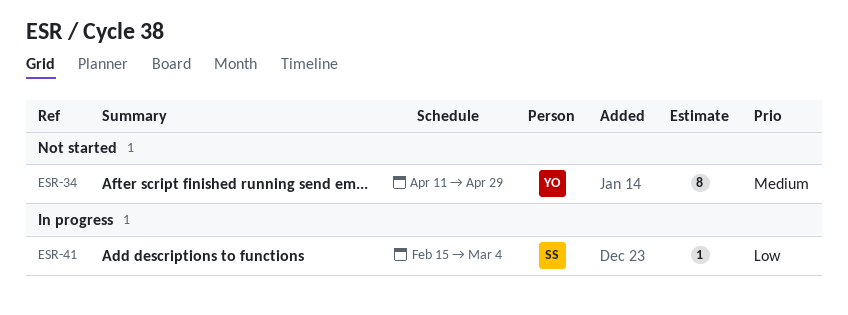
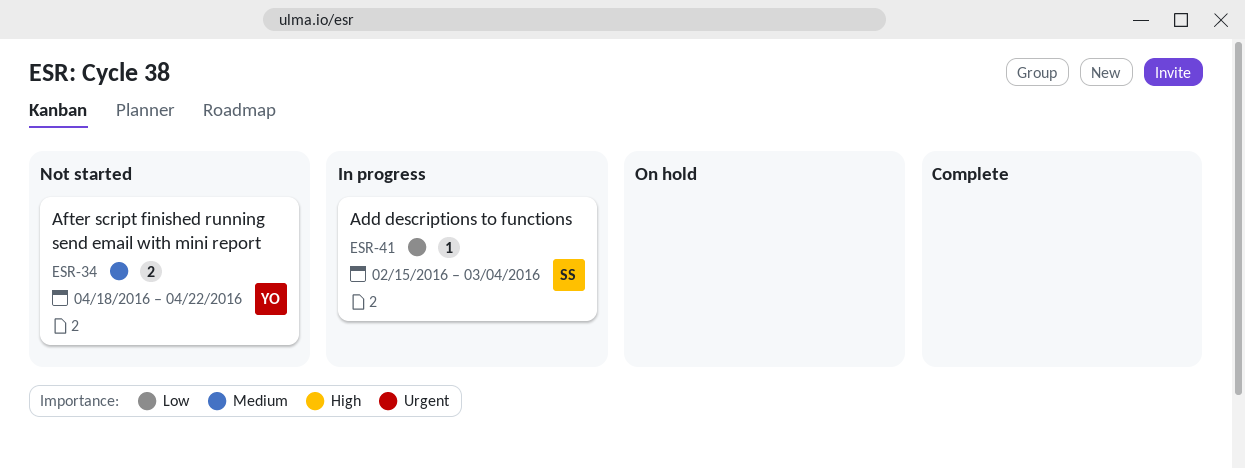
ESR-34, estimate: 8 -> 2
ESR-34, start: Apr 11 -> Apr 18
ESR-34, due: Apr 29 -> Apr 22

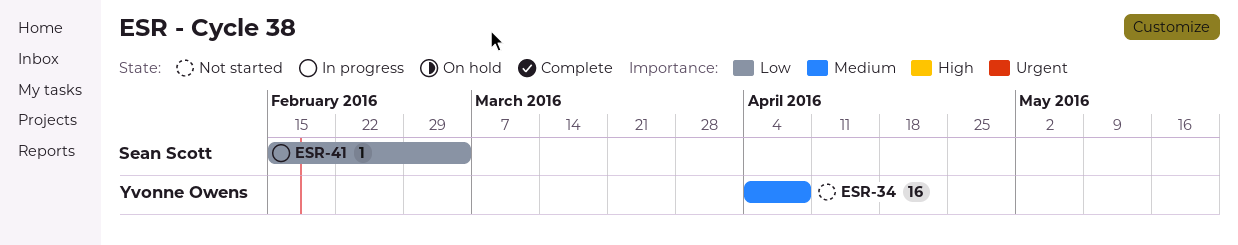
ESR-34, estimate: 2 -> 16
ESR-34, start: Apr 18 -> Apr 4
ESR-34, due: Apr 22 -> Apr 8

